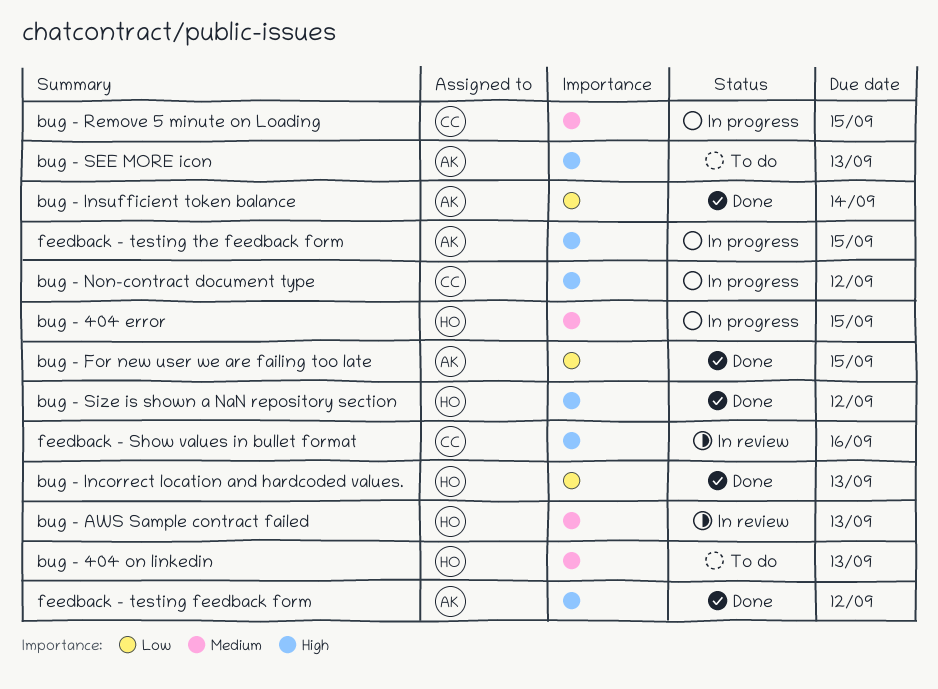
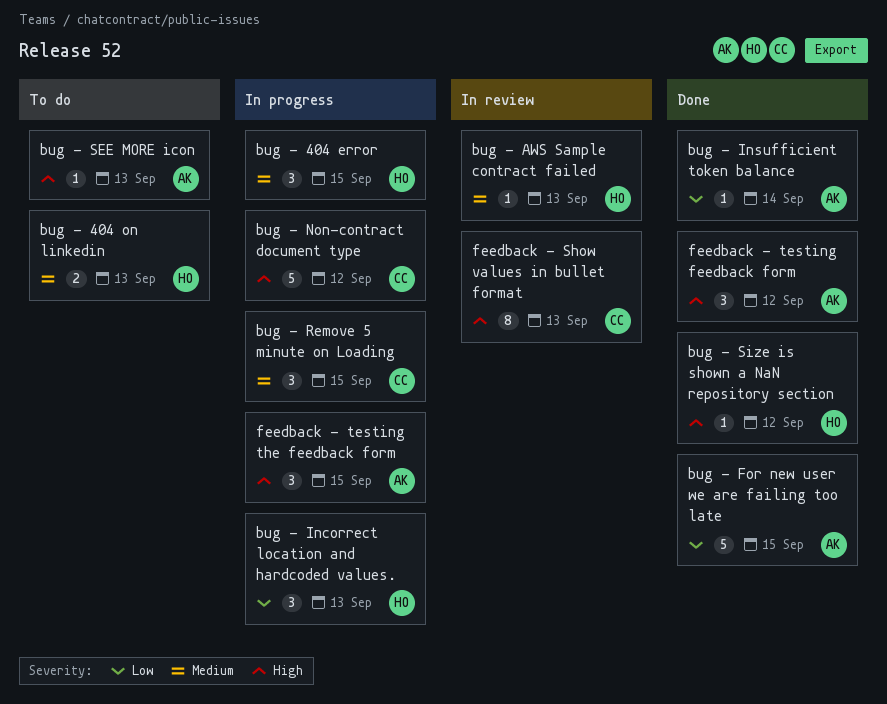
bug - Incorrect location and hardcoded values., status: Done -> In progress
feedback - Show values in bullet format, due: Sep 16 -> Sep 13

